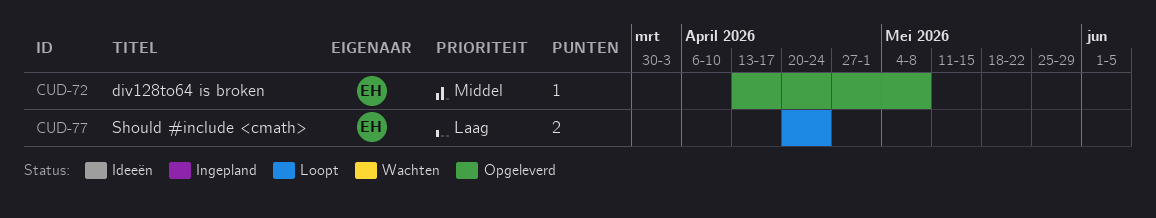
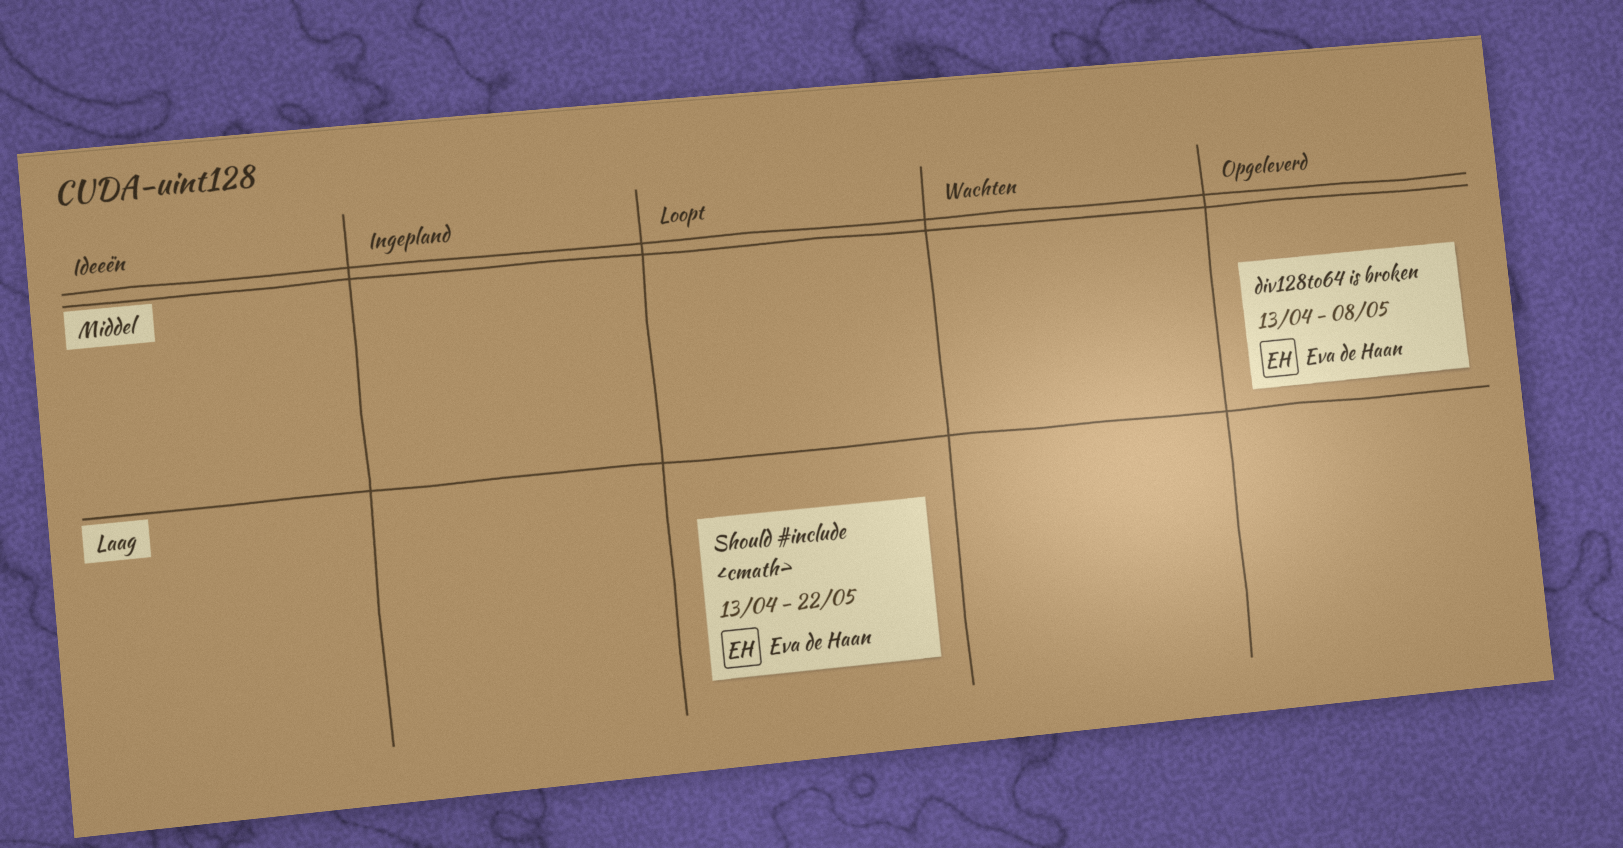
Should #include <cmath>, start: Apr 20 -> Apr 13
Should #include <cmath>, due: Apr 24 -> May 22

